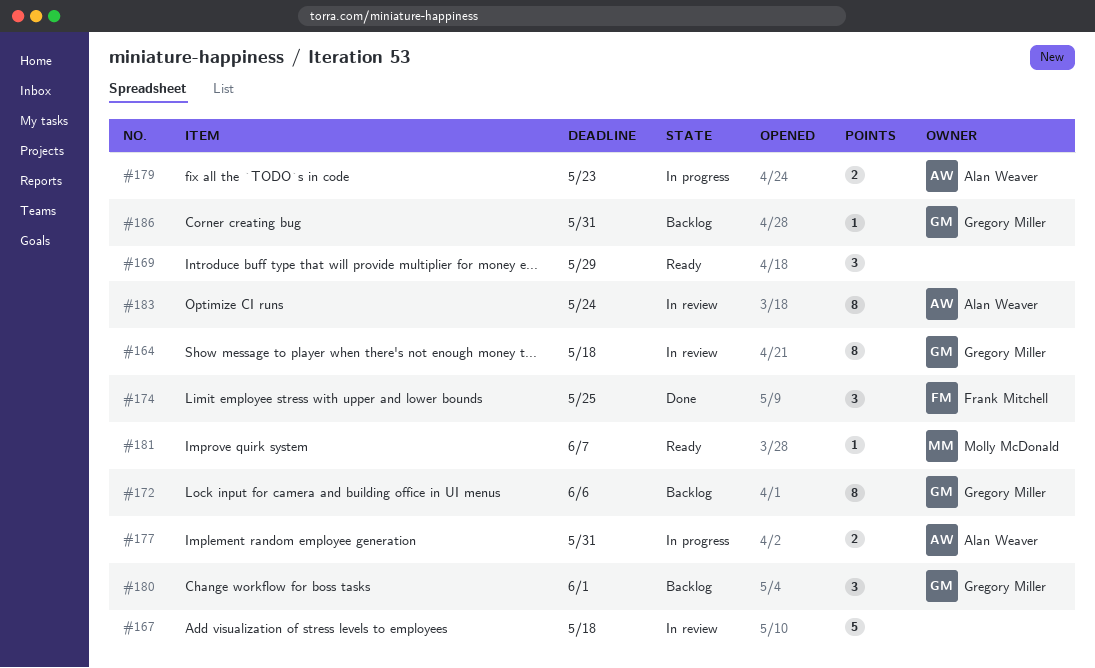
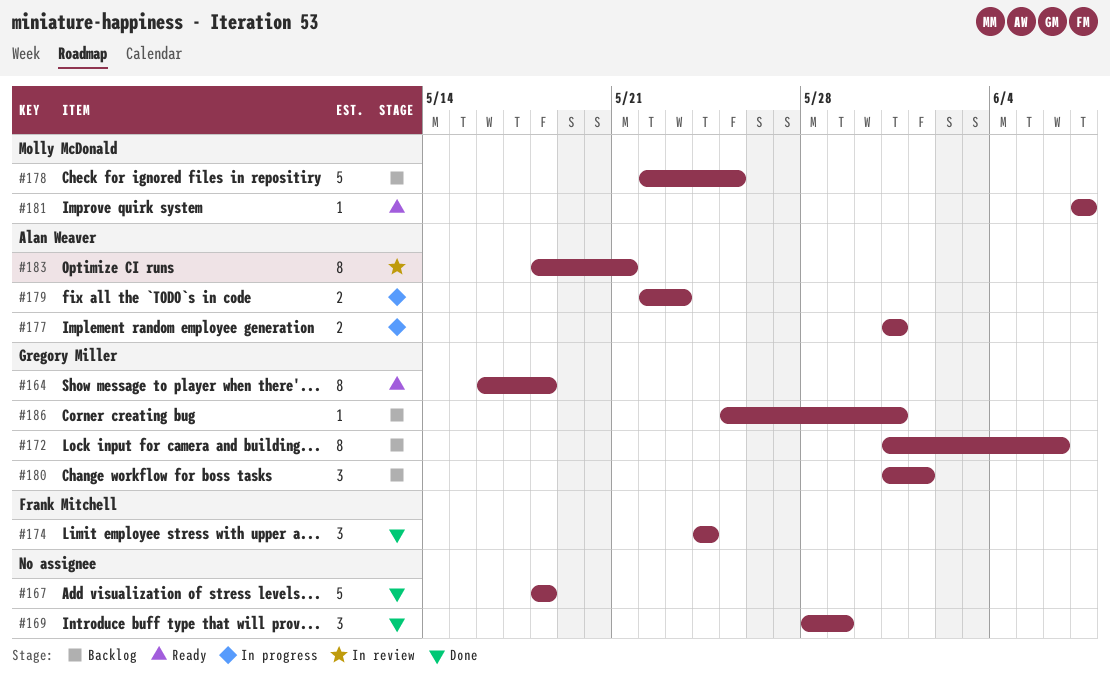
#164, status: In review -> Ready
#167, status: In review -> Done
#169, status: Ready -> Done
#174, due: May 25 -> May 24
#178: none -> present
#183, due: May 24 -> May 21

